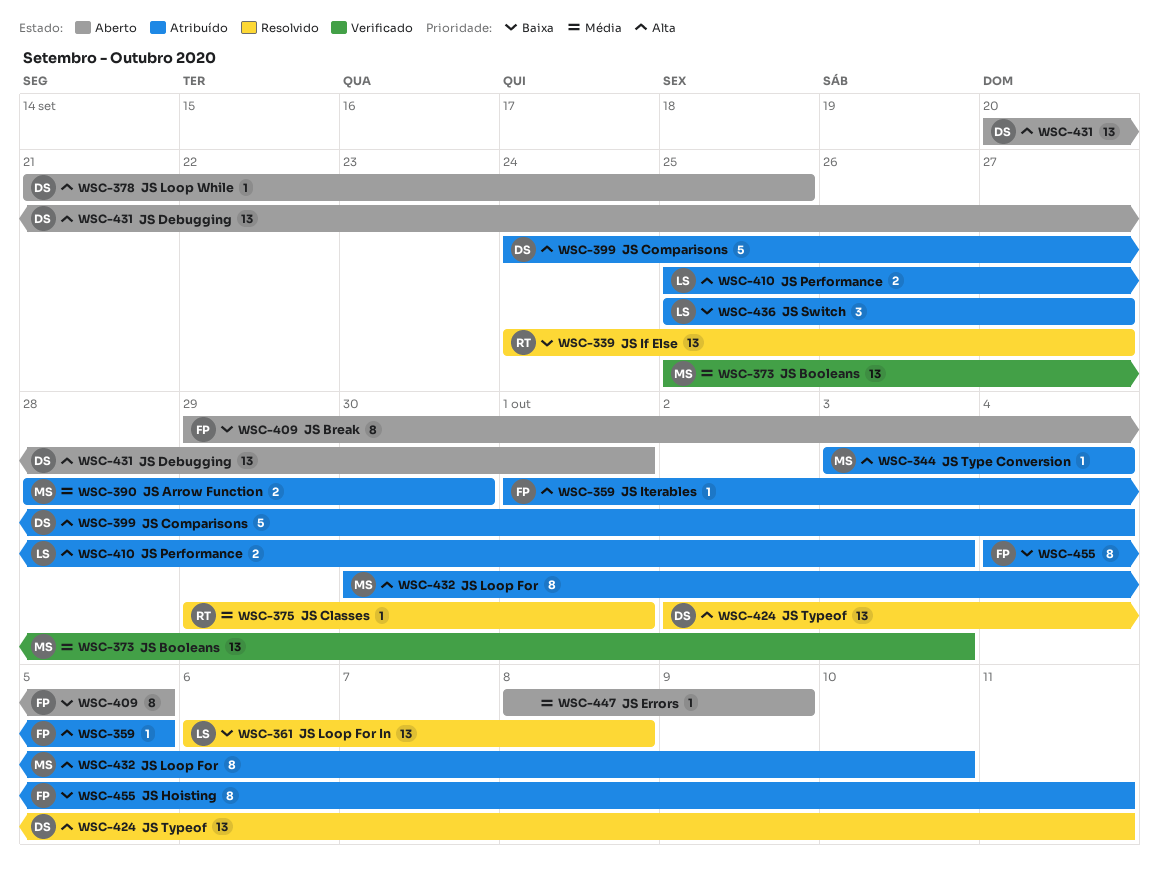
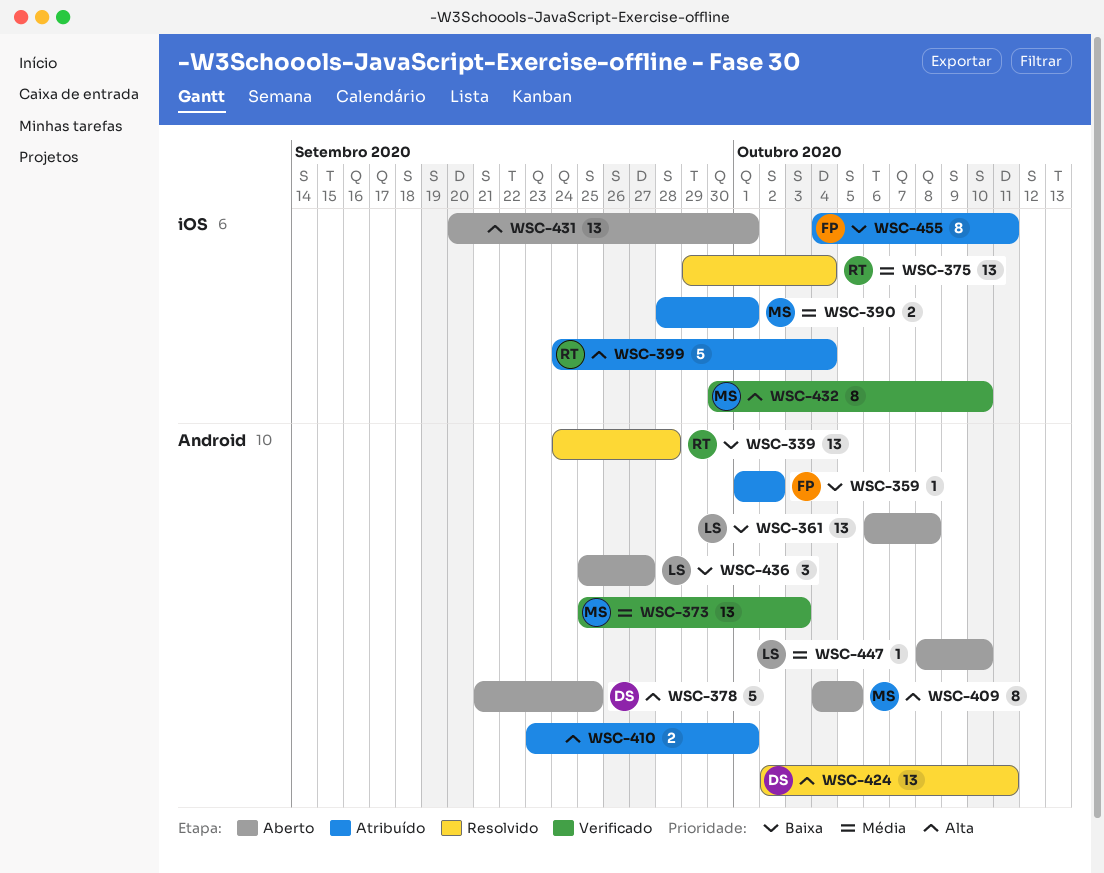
WSC-339, due: Sep 27 -> Sep 28
WSC-344: present -> none
WSC-359, priority: Alta -> Baixa
WSC-359, due: Oct 5 -> Oct 2
WSC-361, status: Resolvido -> Aberto
WSC-375, estimate: 1 -> 13
WSC-375, due: Oct 1 -> Oct 4
WSC-378, estimate: 1 -> 5
WSC-390, due: Sep 30 -> Oct 1
WSC-399, owner: DS -> RT
WSC-409, owner: FP -> MS
WSC-409, priority: Baixa -> Alta
WSC-409, start: Sep 29 -> Oct 4
WSC-410, owner: LS -> none
WSC-410, start: Sep 25 -> Sep 23
WSC-410, due: Oct 3 -> Oct 1
WSC-431, owner: DS -> none
WSC-432, status: Atribuído -> Verificado
WSC-436, status: Atribuído -> Aberto
WSC-447, owner: none -> LS
WSC-447, due: Oct 9 -> Oct 10

